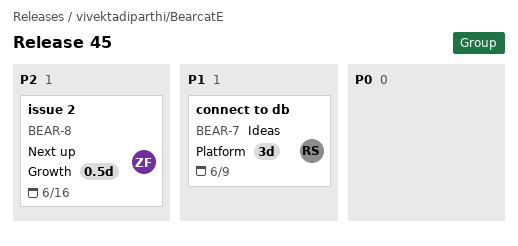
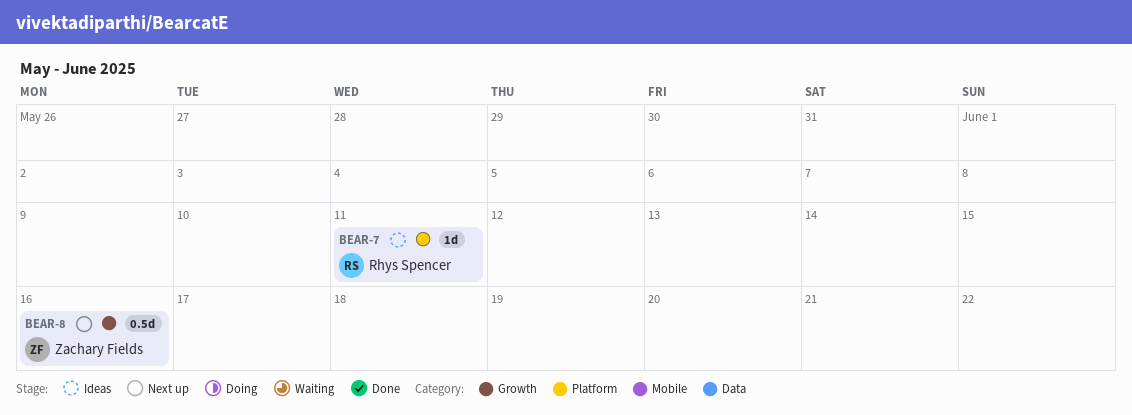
BEAR-7, estimate: 3d -> 1d
BEAR-7, due: Jun 9 -> Jun 11

